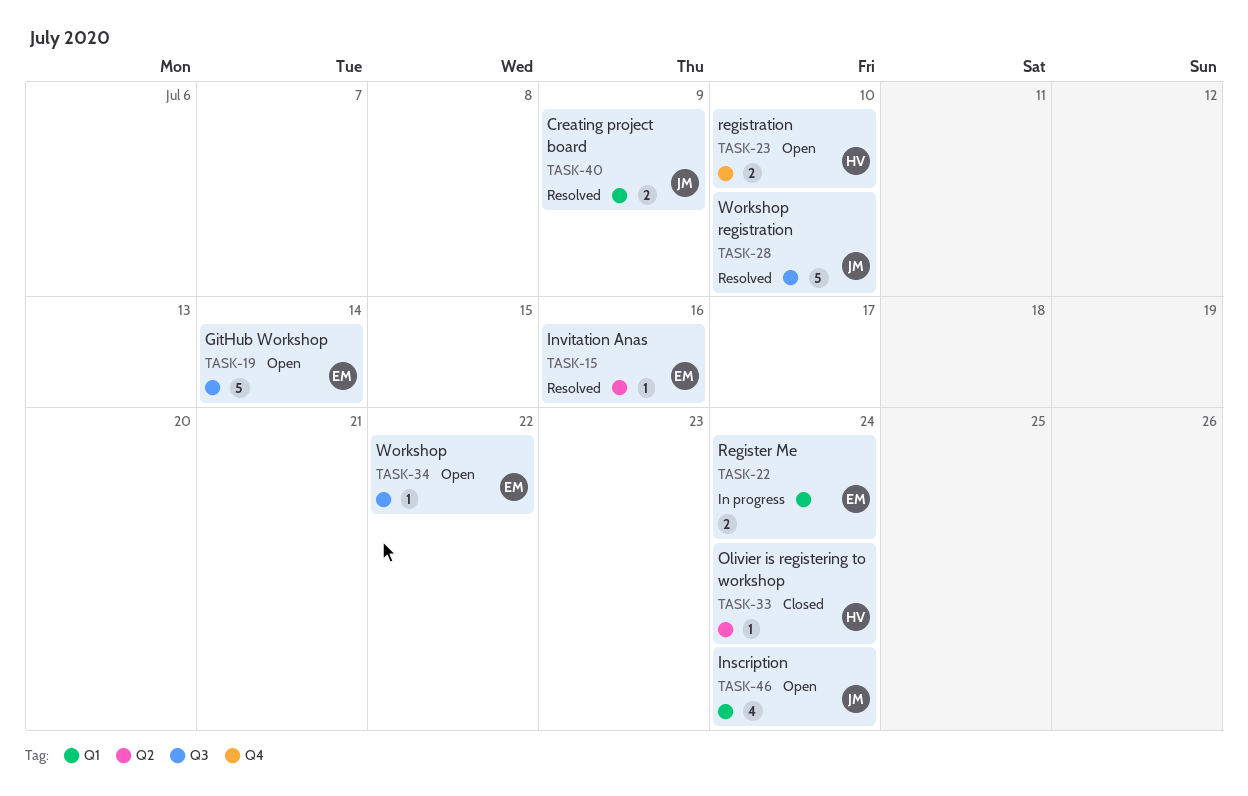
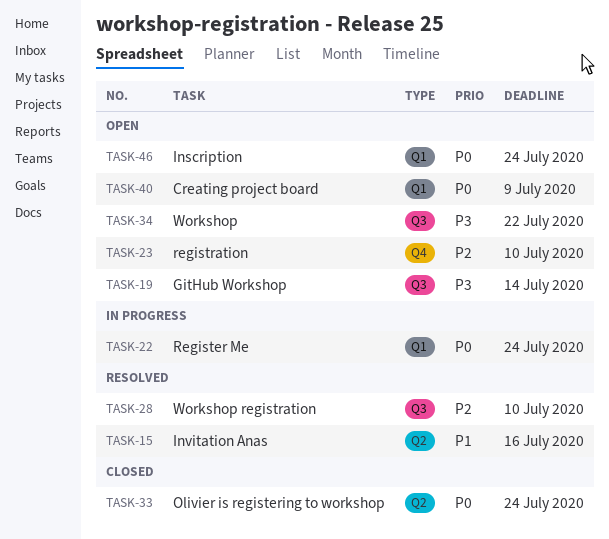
TASK-40, status: Resolved -> Open

